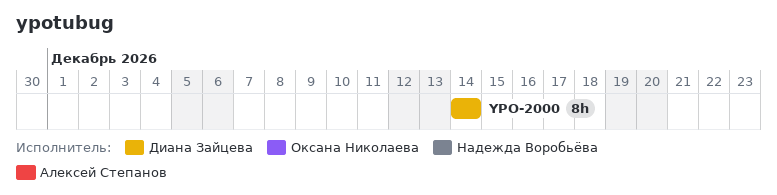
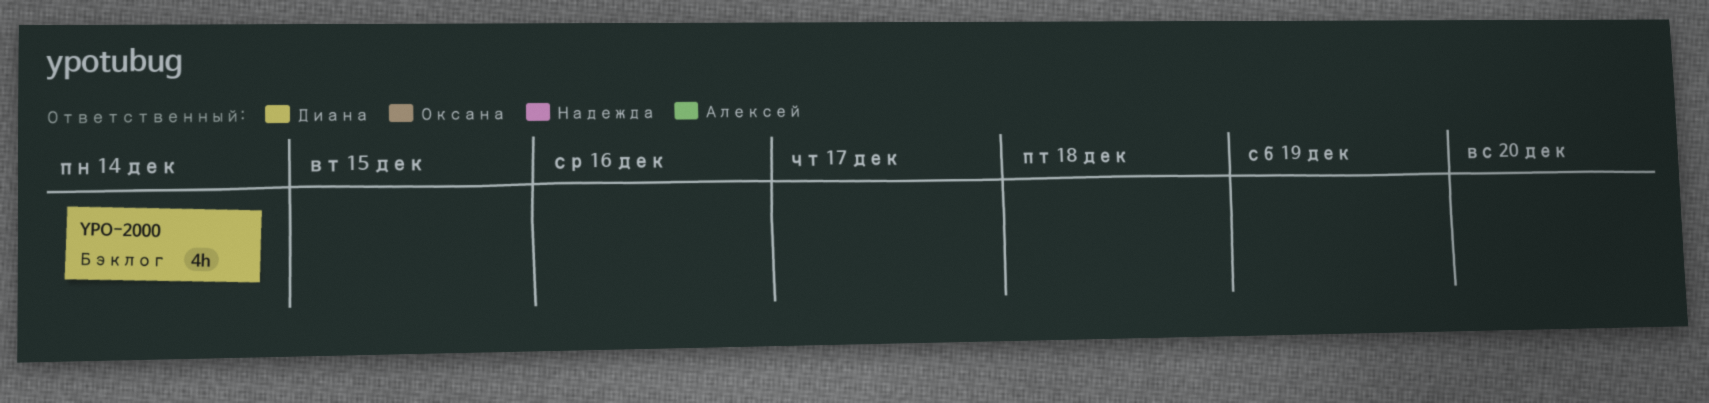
YPO-2000, estimate: 8h -> 4h

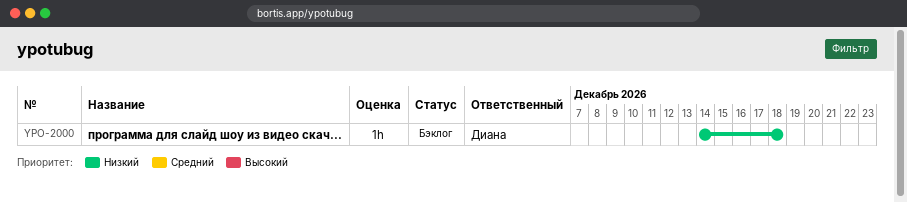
YPO-2000, estimate: 4h -> 1h
YPO-2000, due: Dec 14 -> Dec 18

